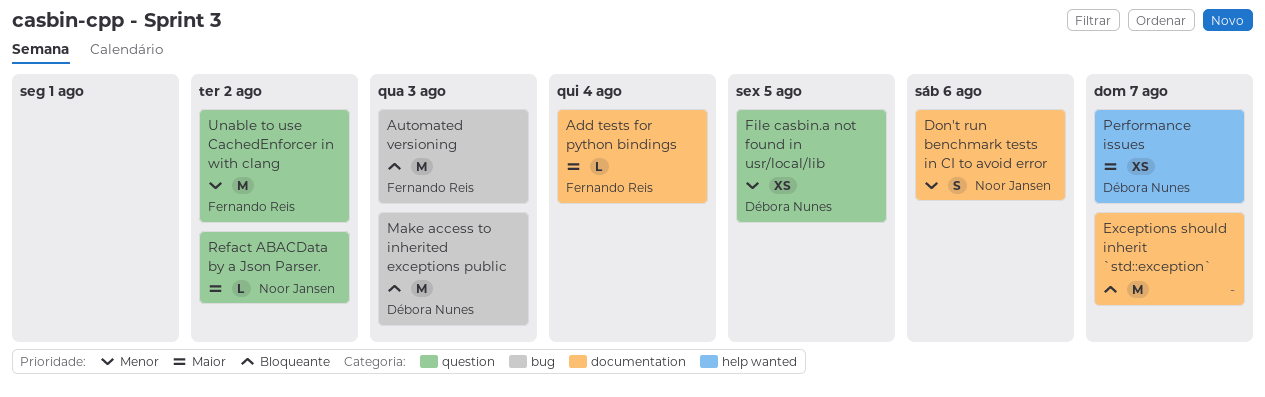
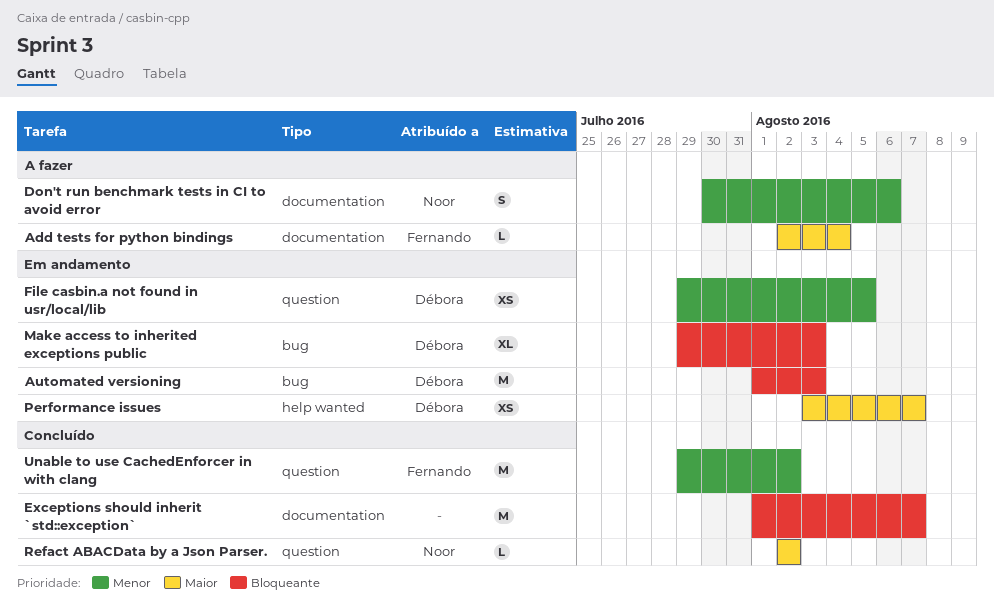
Automated versioning, owner: Fernando Reis -> Débora Nunes
Make access to inherited exceptions public, estimate: M -> XL

